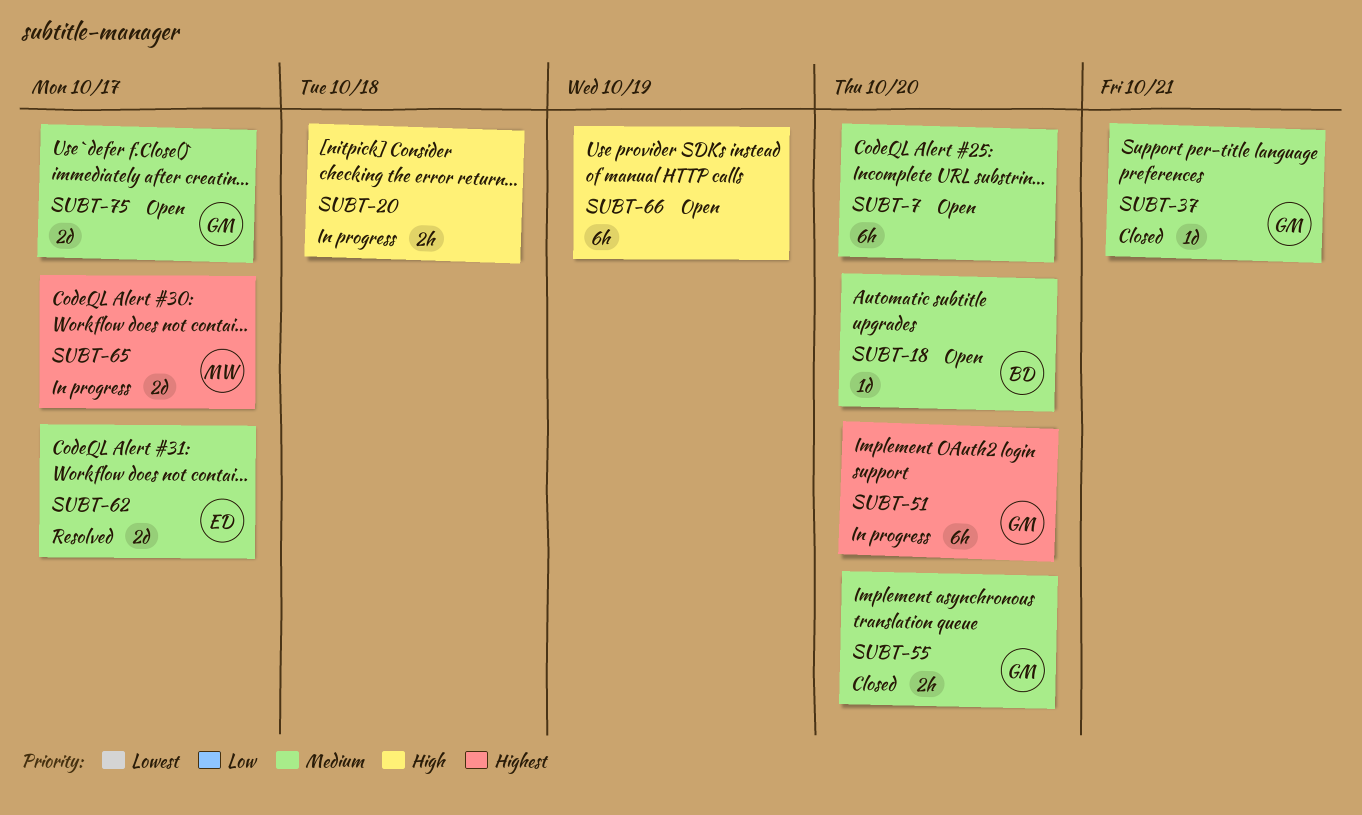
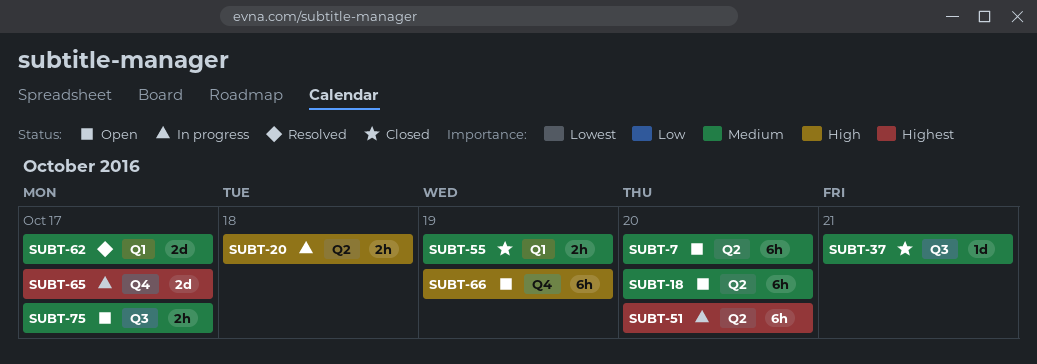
SUBT-18, estimate: 1d -> 6h
SUBT-55, due: Oct 20 -> Oct 19
SUBT-75, estimate: 2d -> 2h

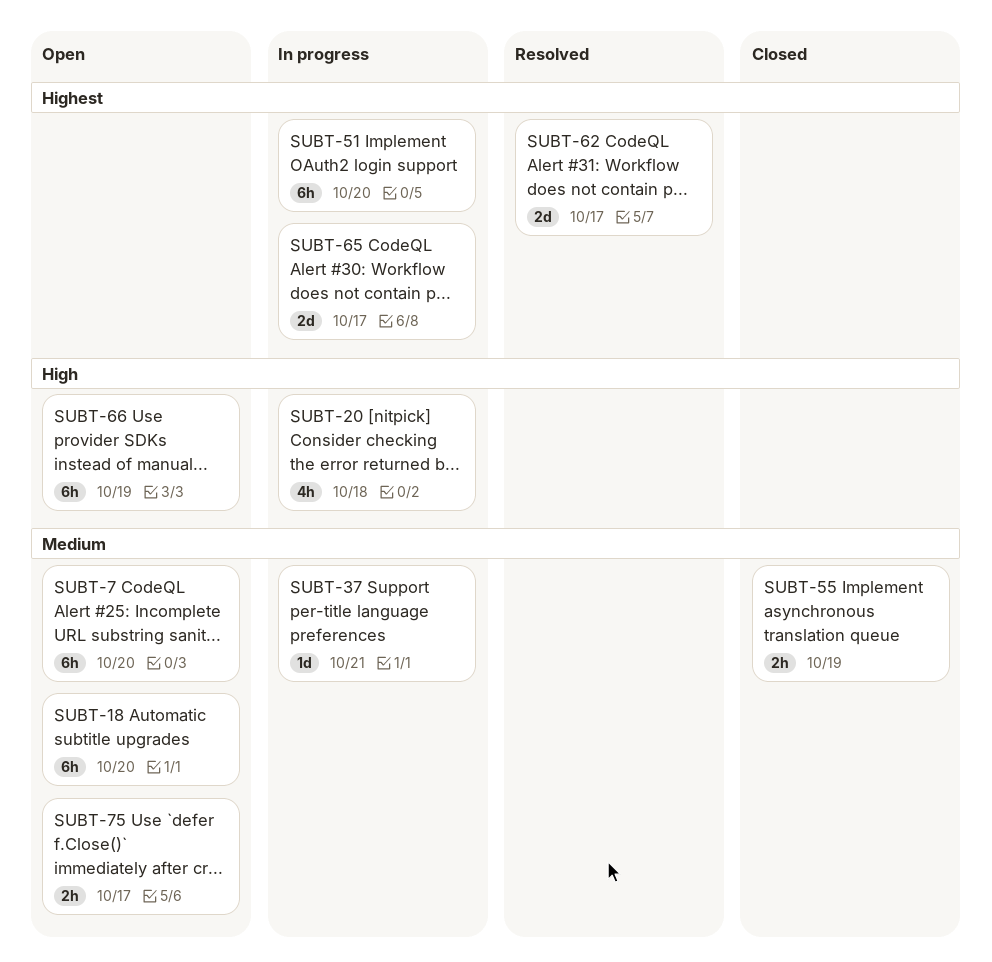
SUBT-20, estimate: 2h -> 4h
SUBT-37, status: Closed -> In progress
SUBT-62, priority: Medium -> Highest

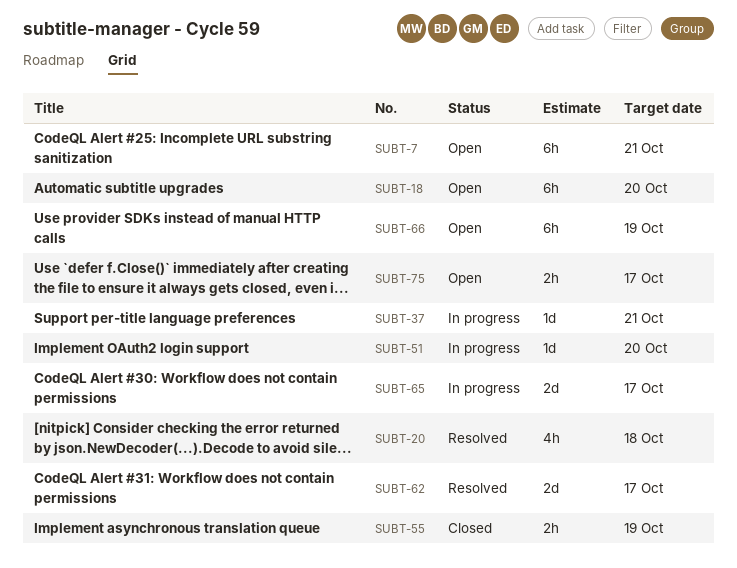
SUBT-7, due: Oct 20 -> Oct 21
SUBT-20, status: In progress -> Resolved
SUBT-51, estimate: 6h -> 1d

